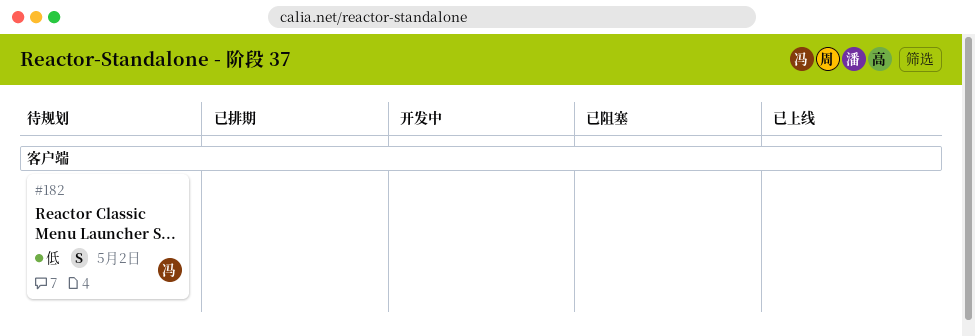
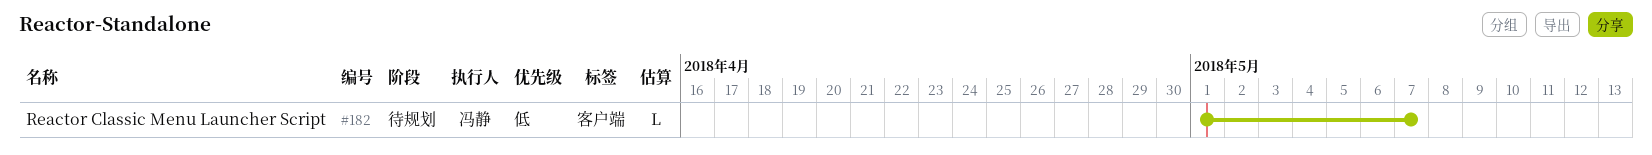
#182, estimate: S -> L
#182, due: May 2 -> May 7

